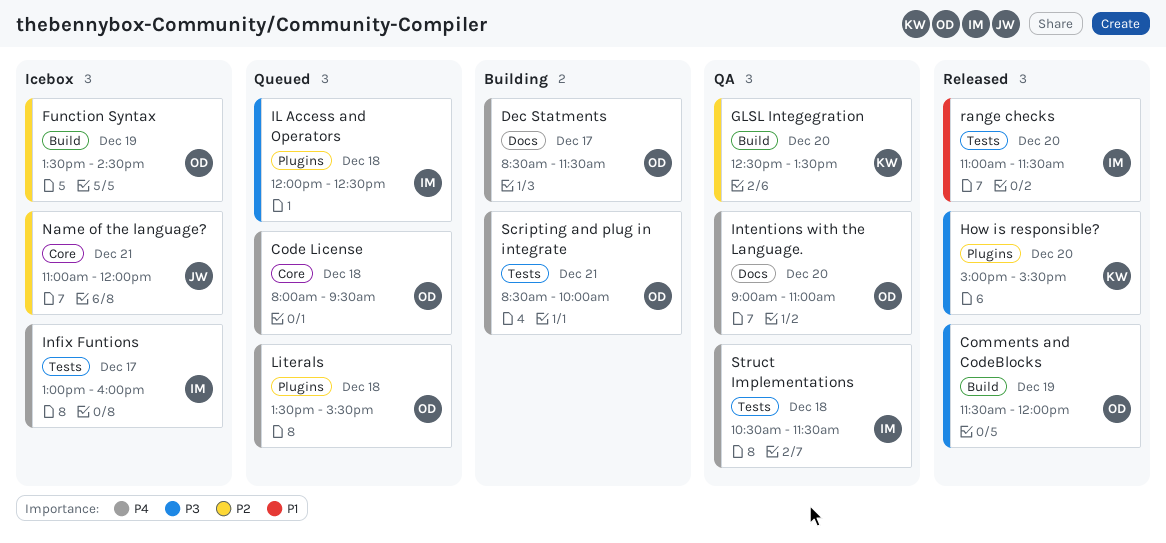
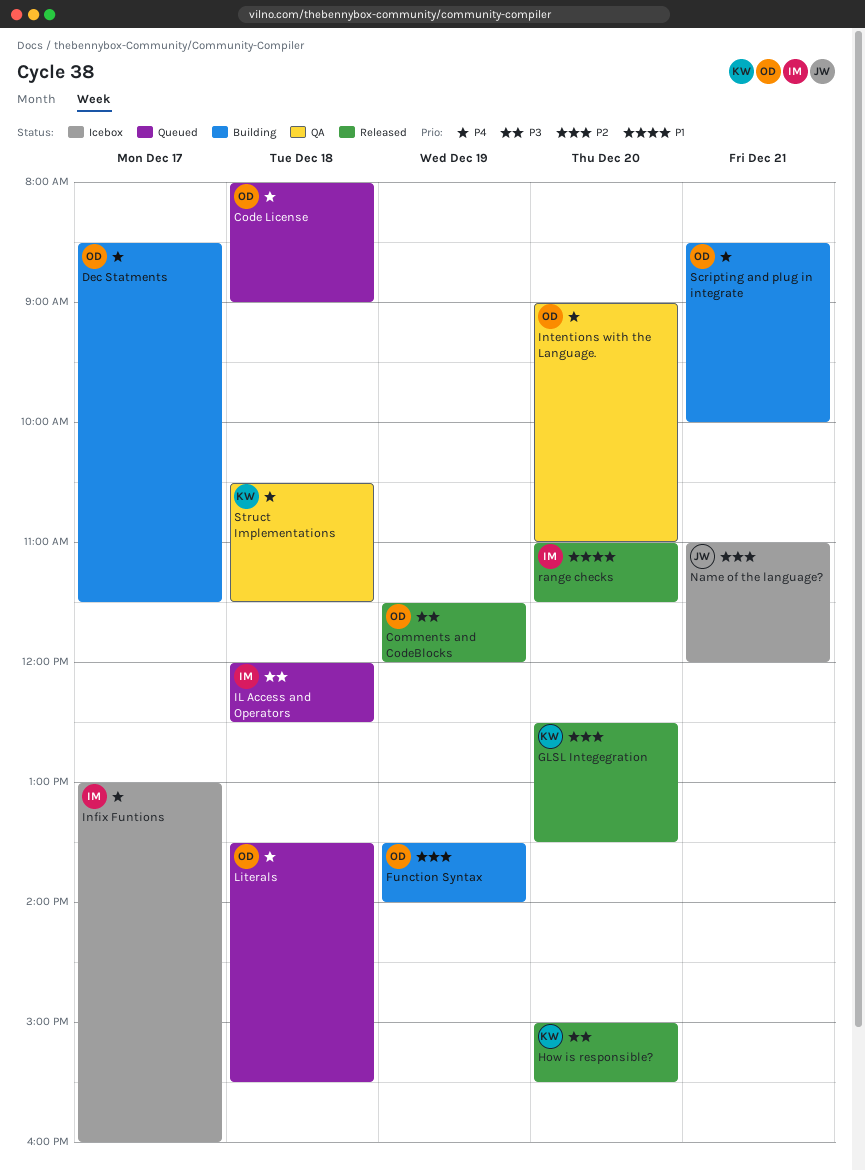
Code License, ends: 09:30 -> 09:00
Function Syntax, status: Icebox -> Building
Function Syntax, ends: 14:30 -> 14:00
GLSL Integegration, status: QA -> Released
Struct Implementations, owner: IM -> KW

